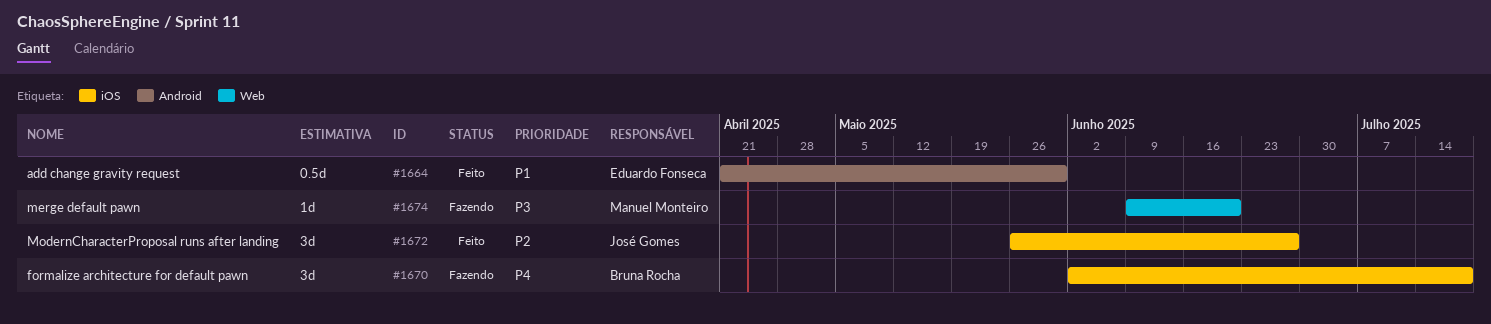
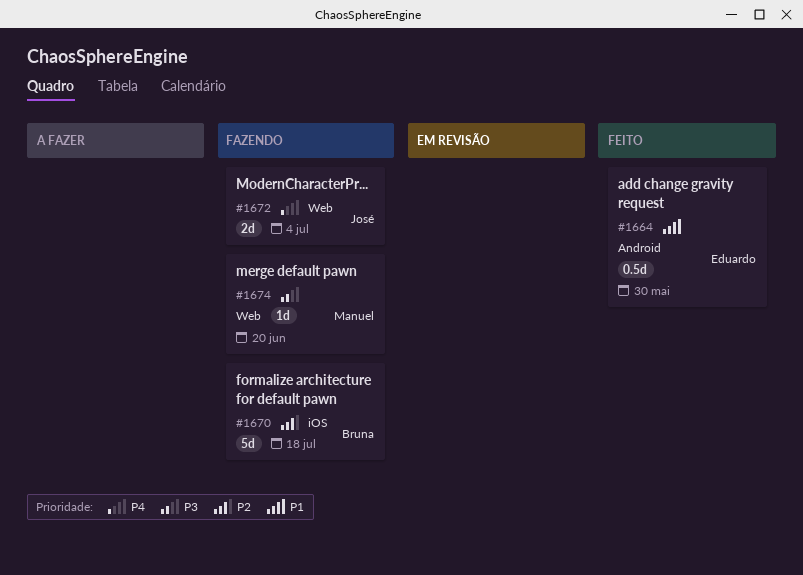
#1670, priority: P4 -> P2
#1670, estimate: 3d -> 5d
#1672, status: Feito -> Fazendo
#1672, priority: P2 -> P4
#1672, label: iOS -> Web
#1672, estimate: 3d -> 2d
#1672, due: Jun 27 -> Jul 4

